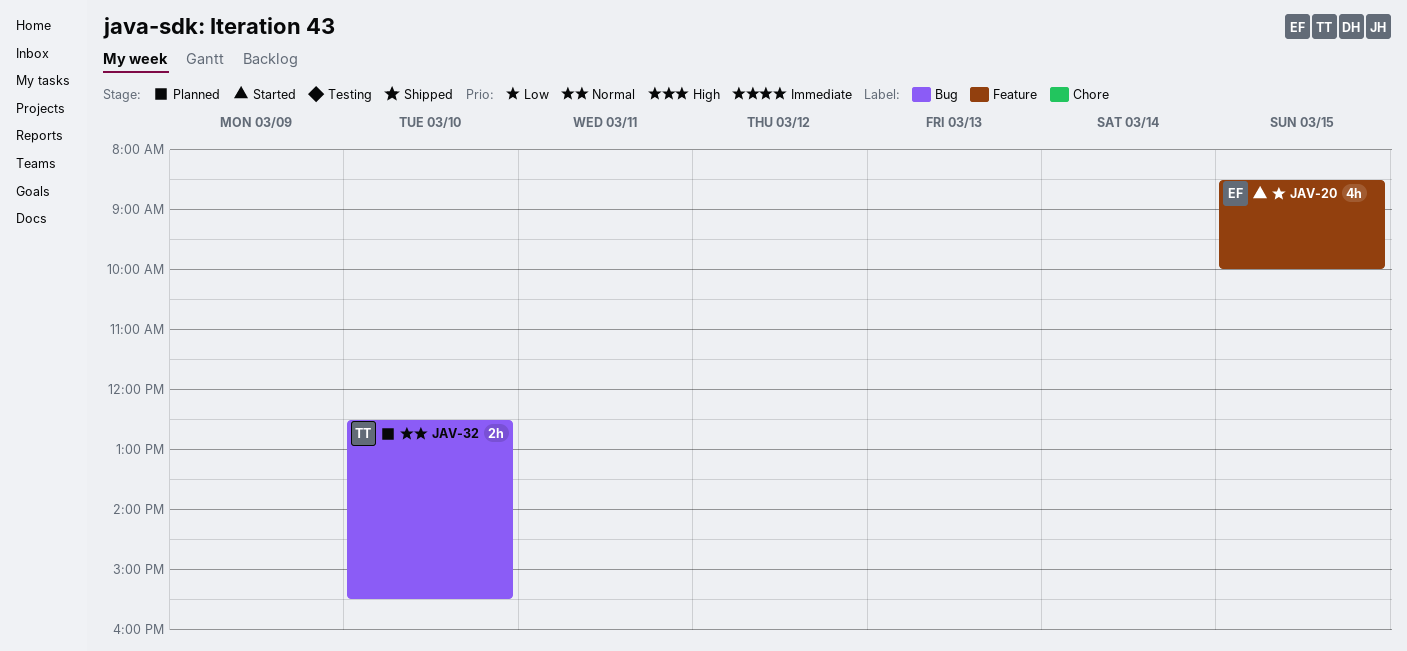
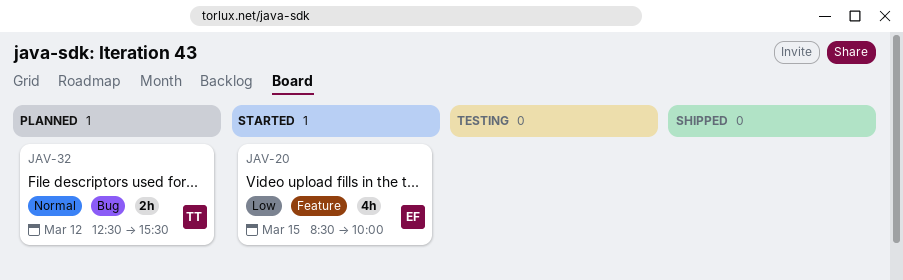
JAV-32, day: Mar 10 -> Mar 12

